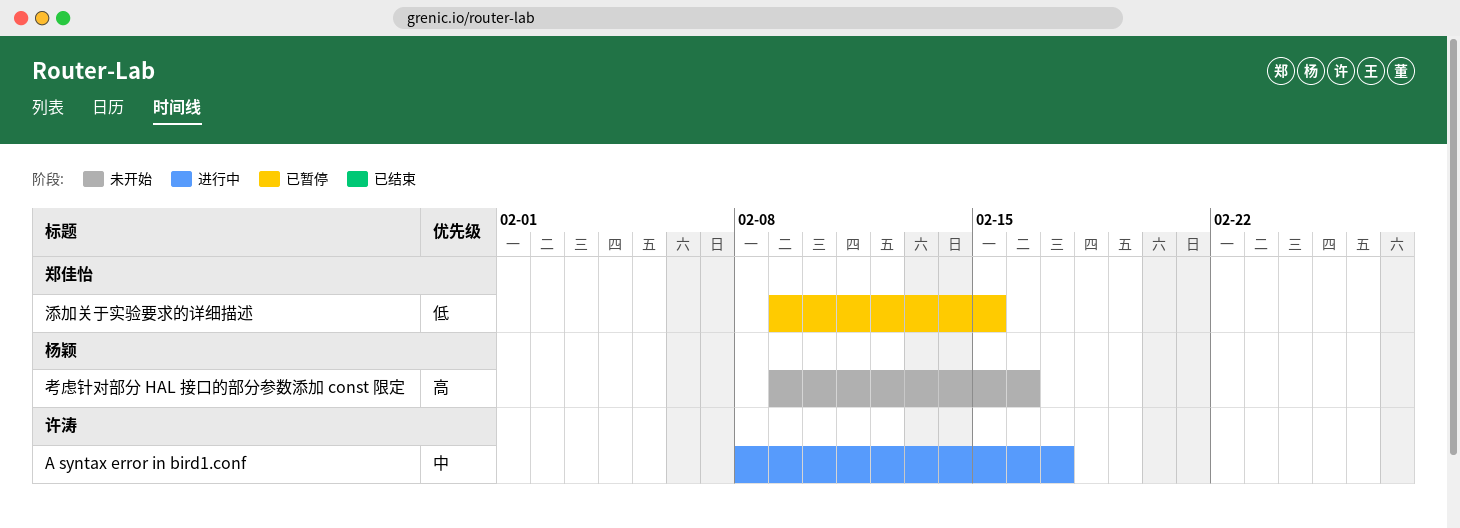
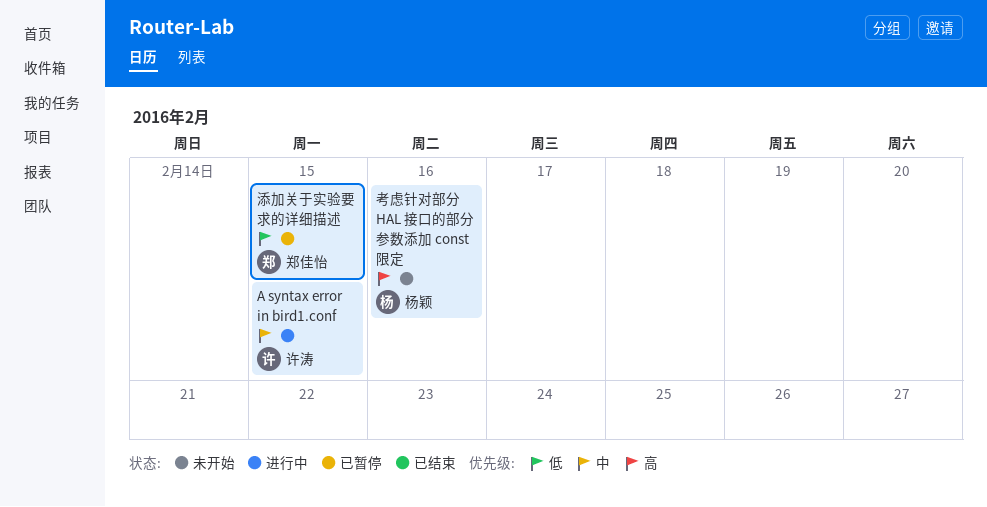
A syntax error in bird1.conf, due: Feb 17 -> Feb 15

